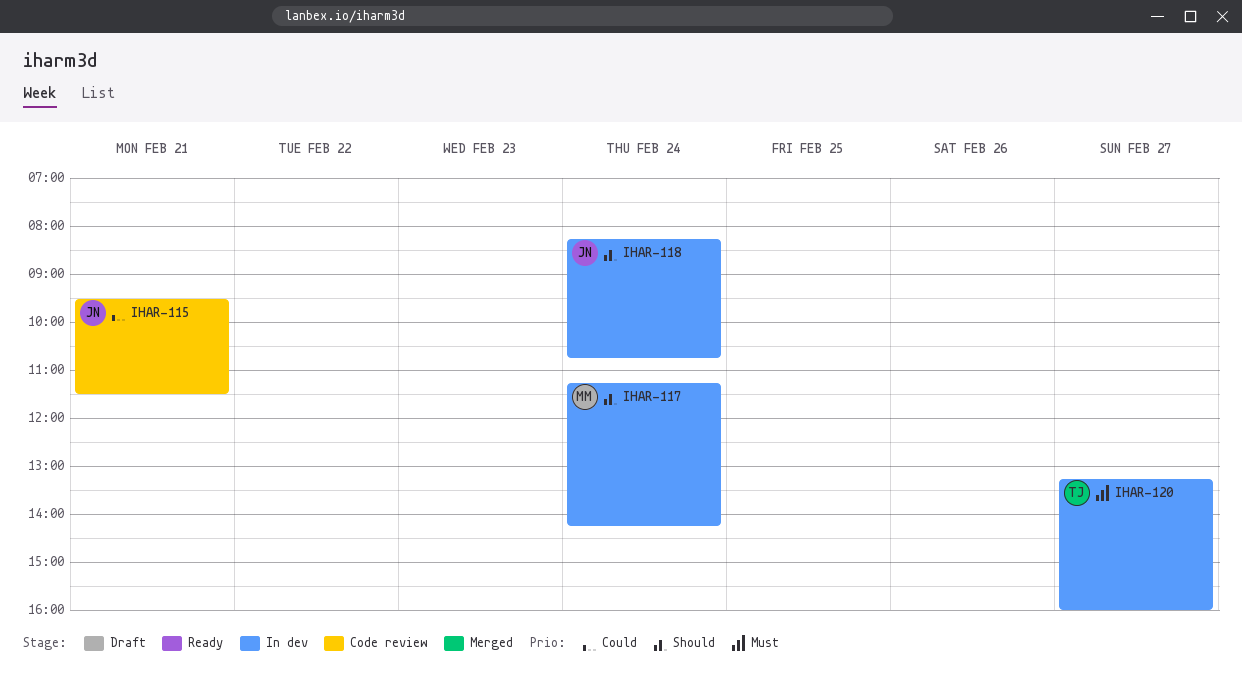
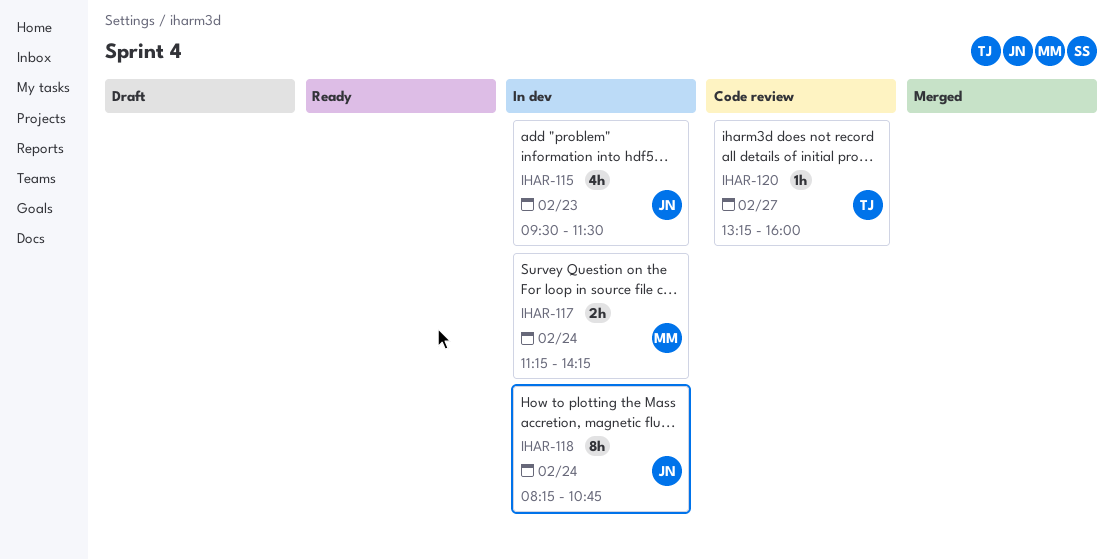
IHAR-115, status: Code review -> In dev
IHAR-115, day: Feb 21 -> Feb 23
IHAR-120, status: In dev -> Code review

